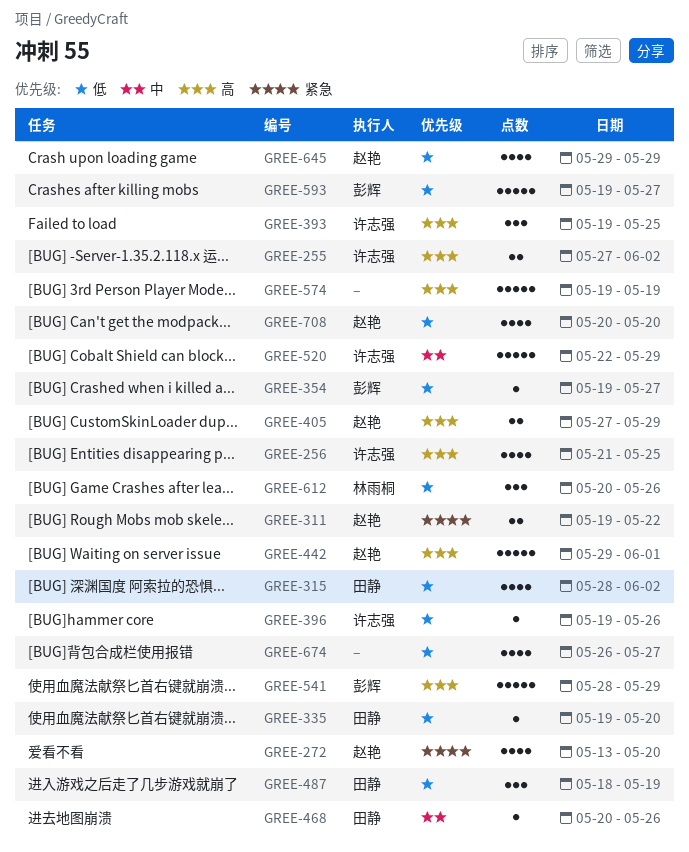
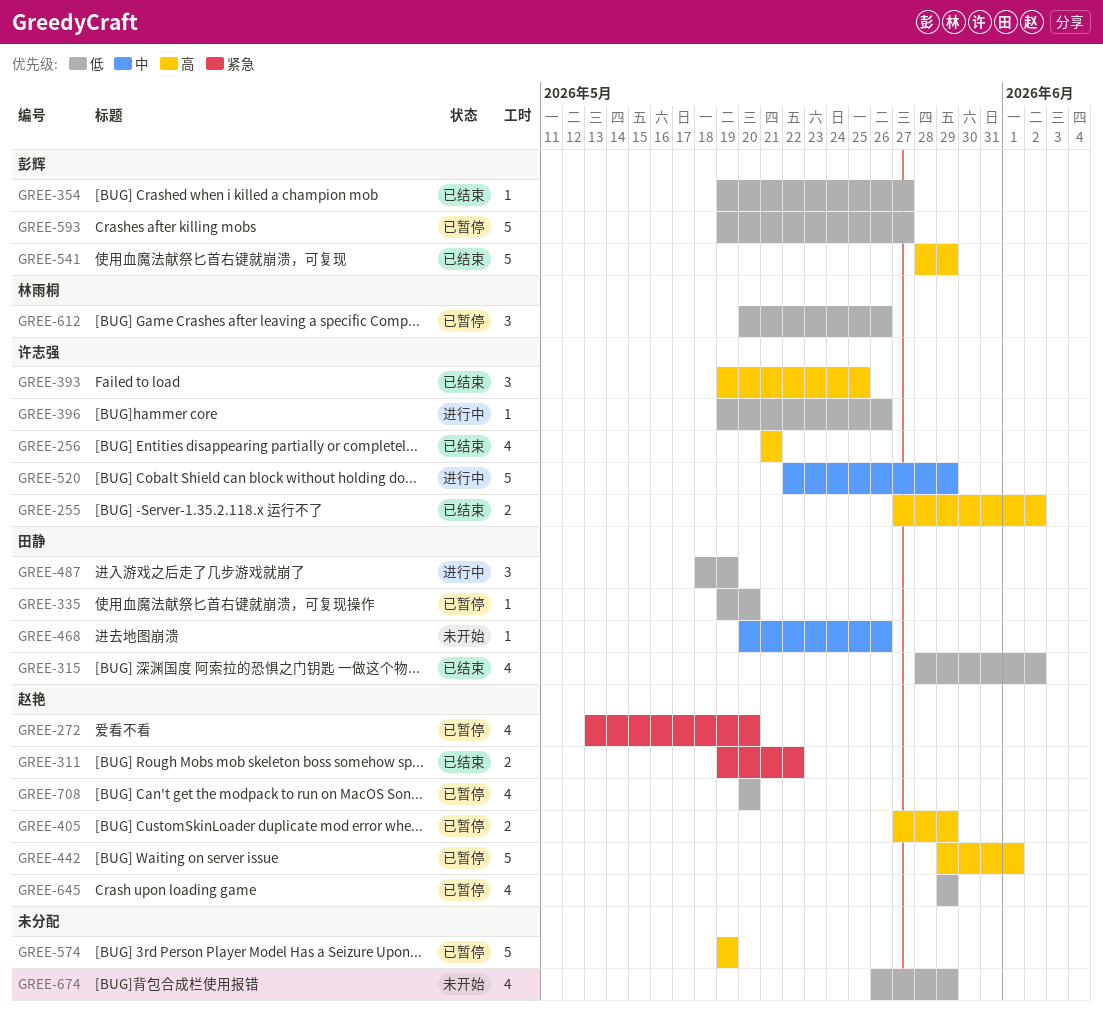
GREE-256, due: May 25 -> May 21
GREE-674, due: May 27 -> May 29

